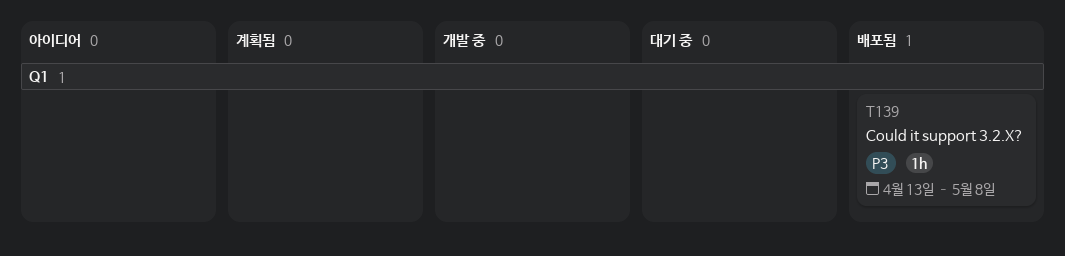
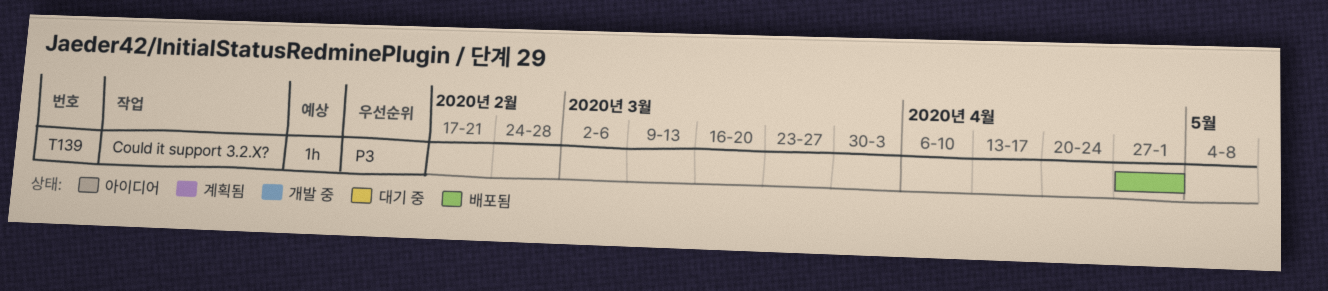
T139, start: Apr 13 -> Apr 27
T139, due: May 8 -> May 1

